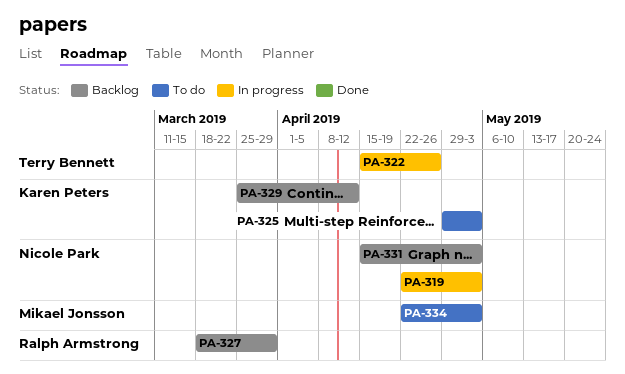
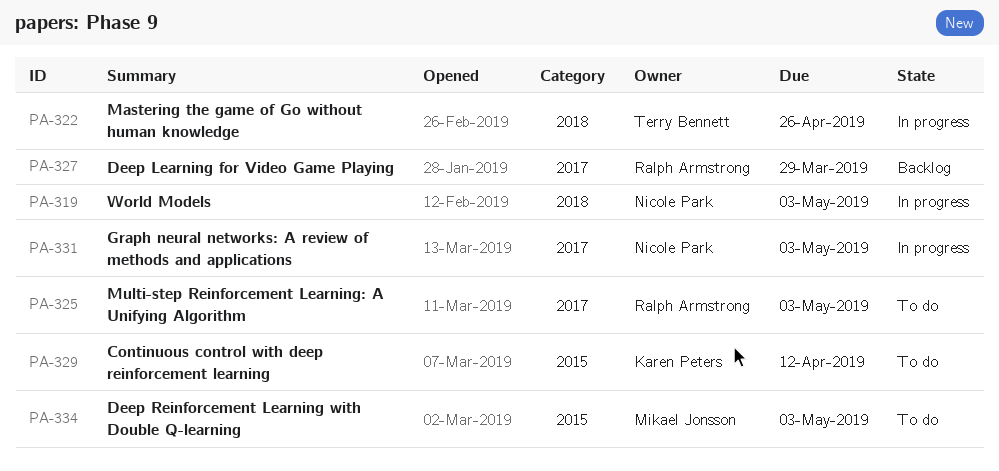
PA-325, owner: Karen Peters -> Ralph Armstrong
PA-329, status: Backlog -> To do
PA-331, status: Backlog -> In progress

